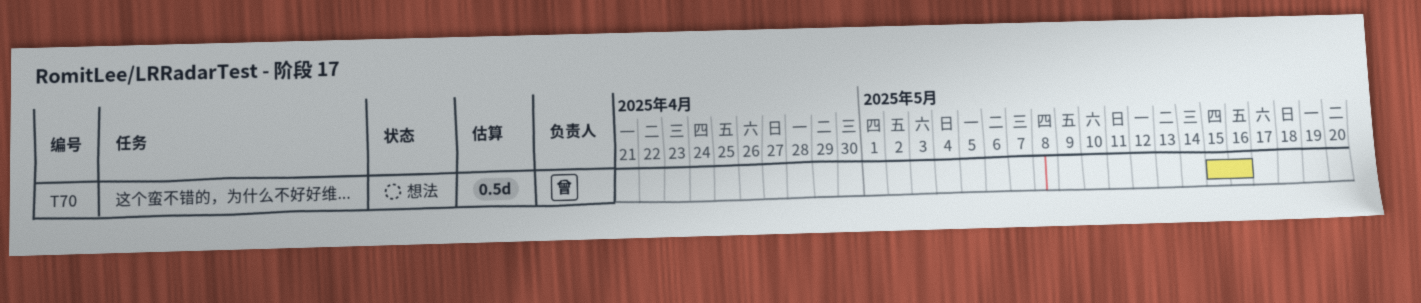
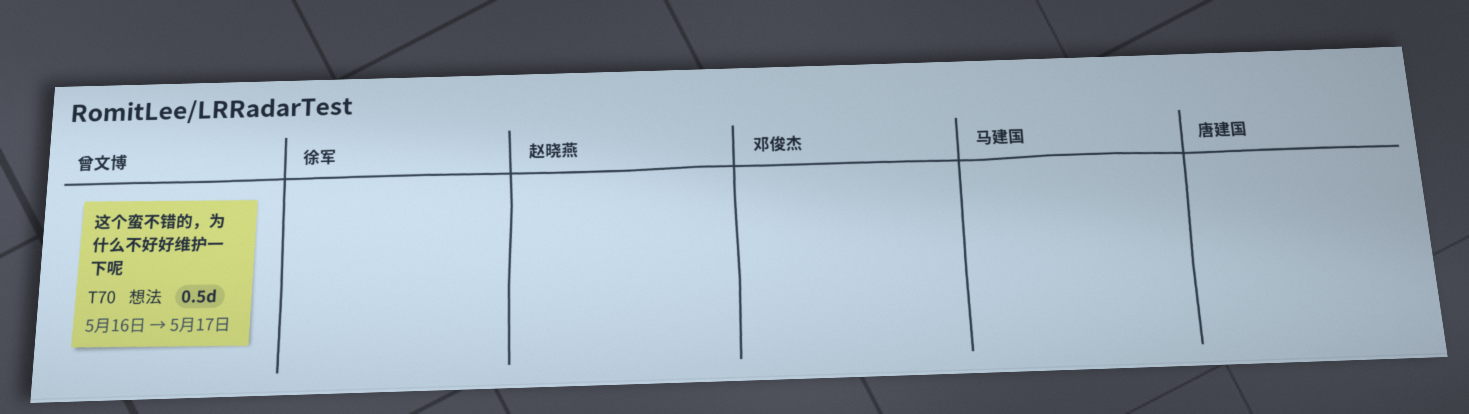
T70, start: May 15 -> May 16
T70, due: May 16 -> May 17

